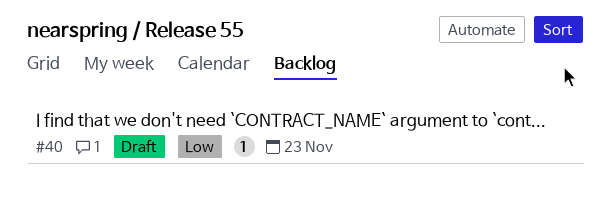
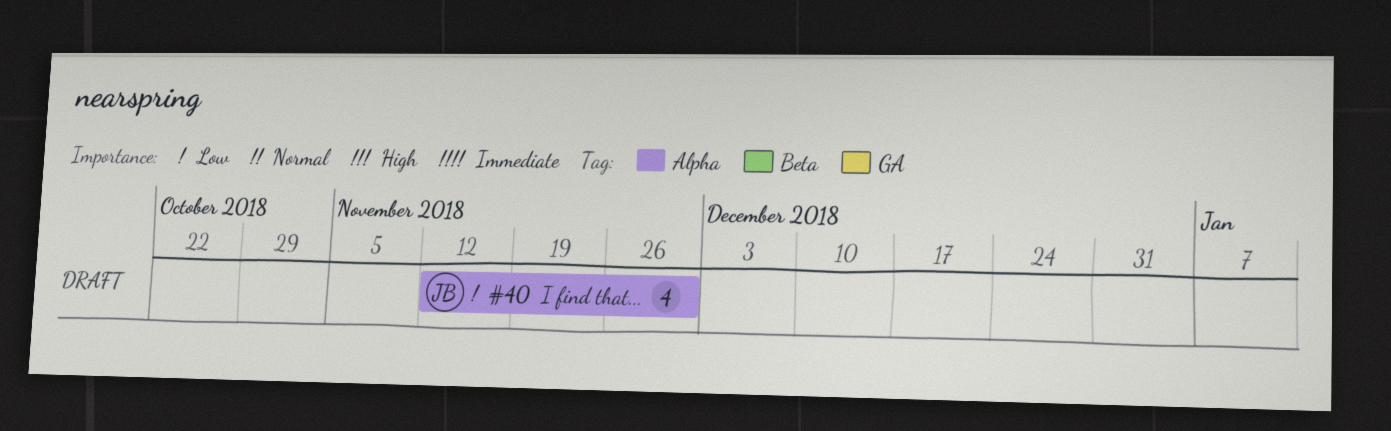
#40, estimate: 1 -> 4
#40, due: Nov 23 -> Nov 30

